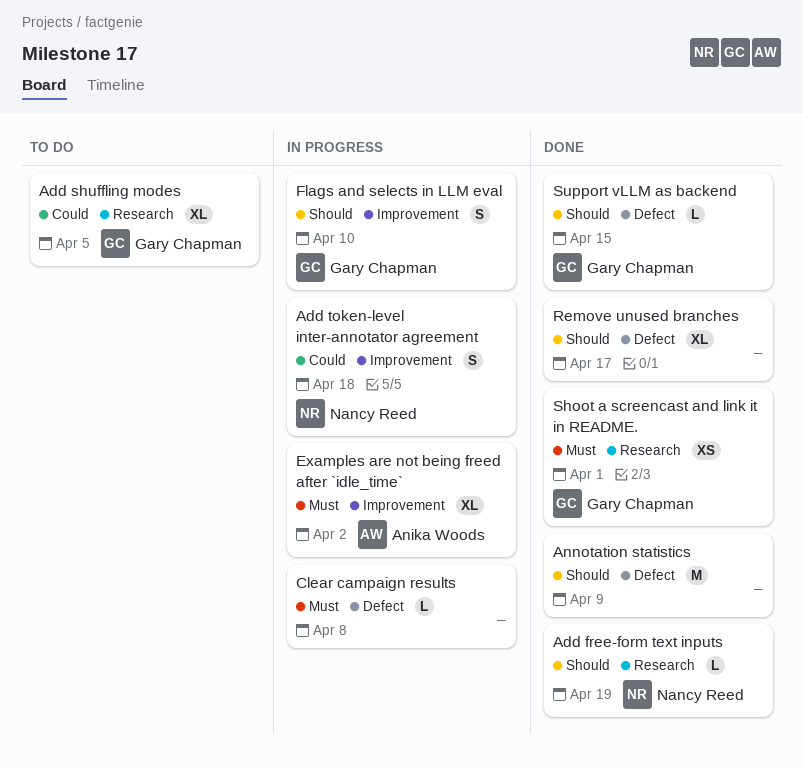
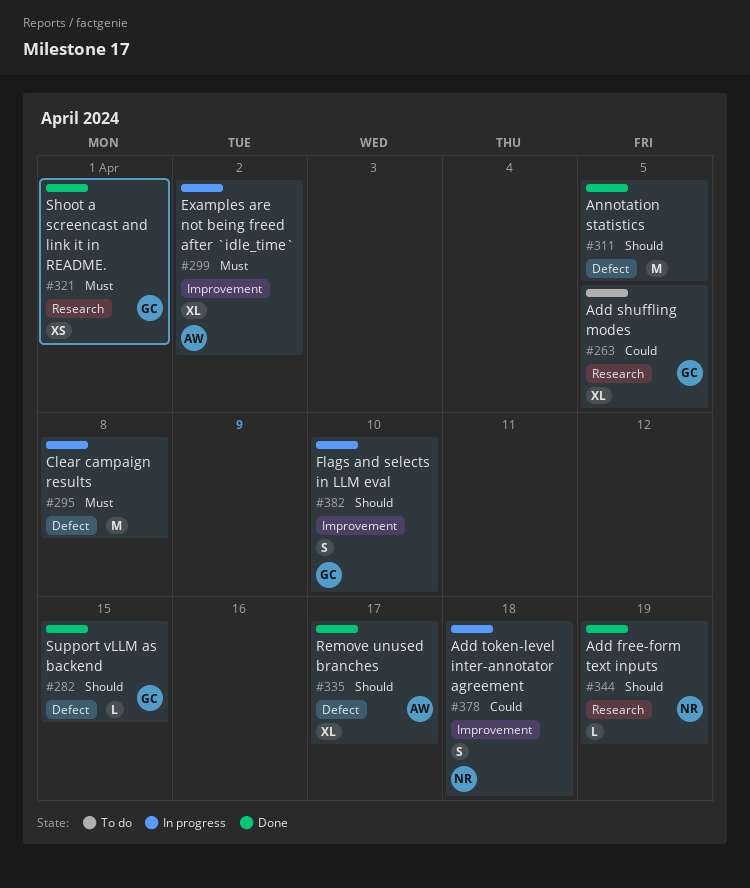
Annotation statistics, due: Apr 9 -> Apr 5
Clear campaign results, estimate: L -> M
Remove unused branches, owner: none -> Anika Woods

